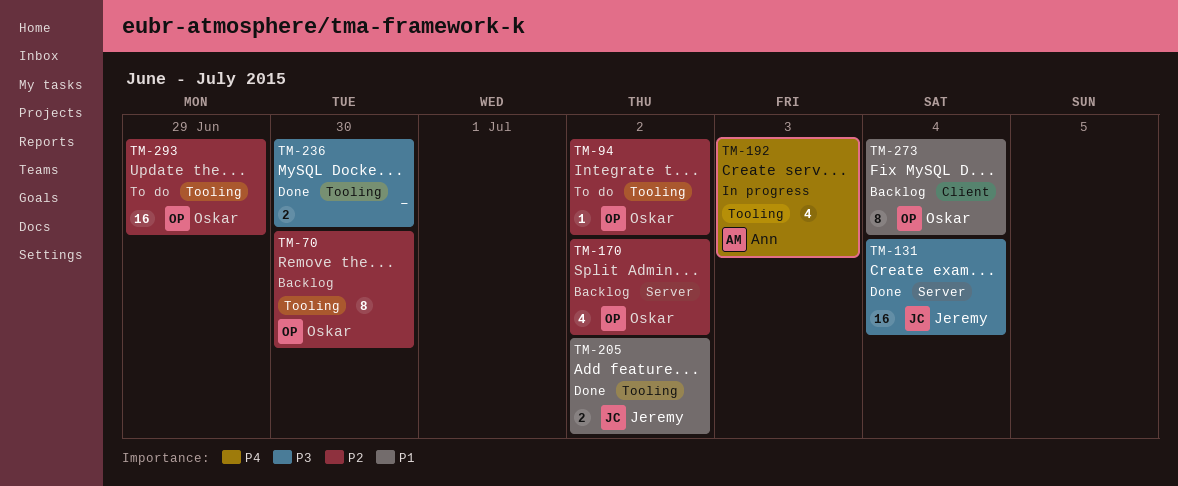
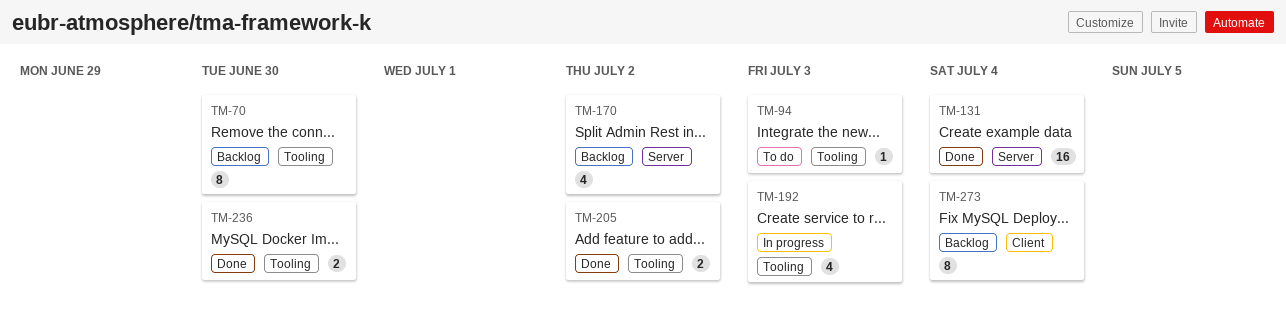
TM-94, due: Jul 2 -> Jul 3
TM-293: present -> none

